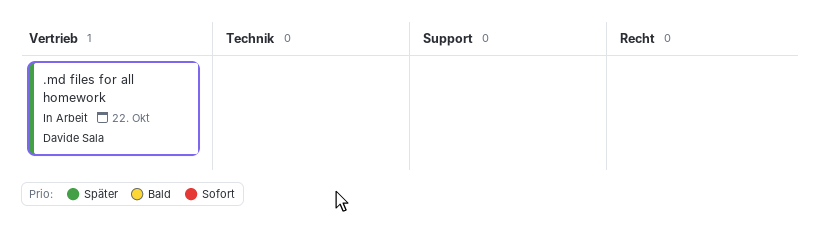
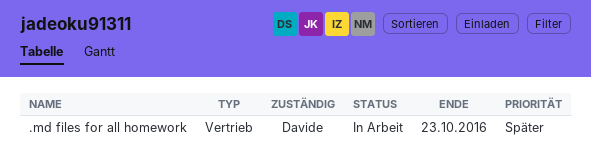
.md files for all homework, due: Oct 22 -> Oct 23

